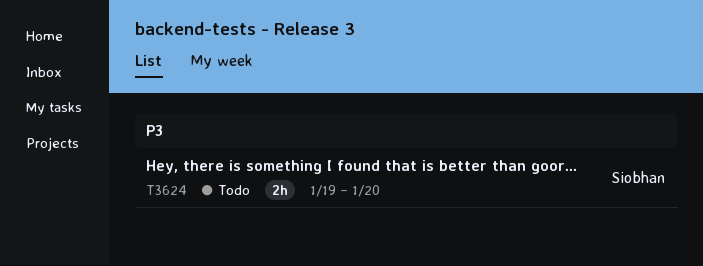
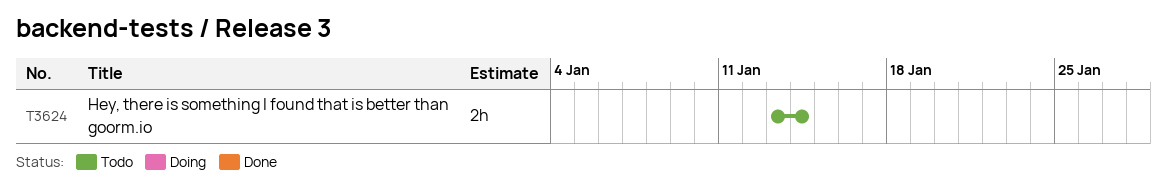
T3624, start: Jan 19 -> Jan 13
T3624, due: Jan 20 -> Jan 14

